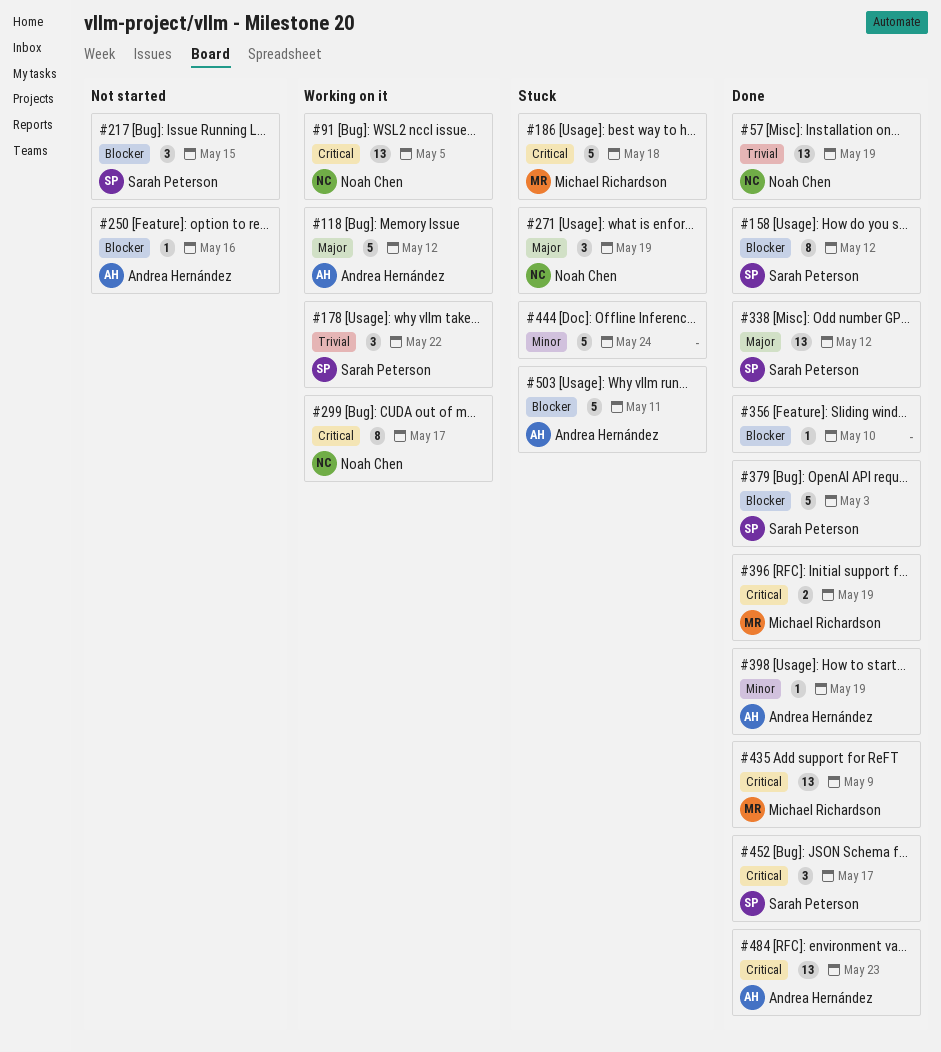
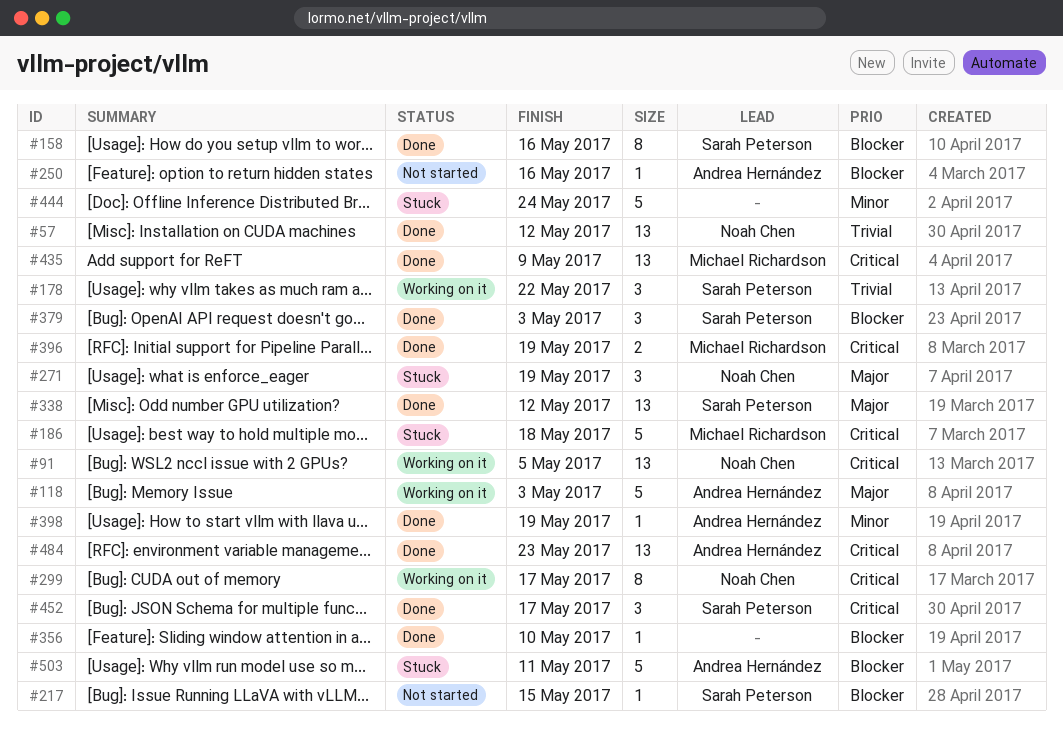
#57, due: May 19 -> May 12
#118, due: May 12 -> May 3
#158, due: May 12 -> May 16
#217, estimate: 3 -> 1
#379, estimate: 5 -> 3

